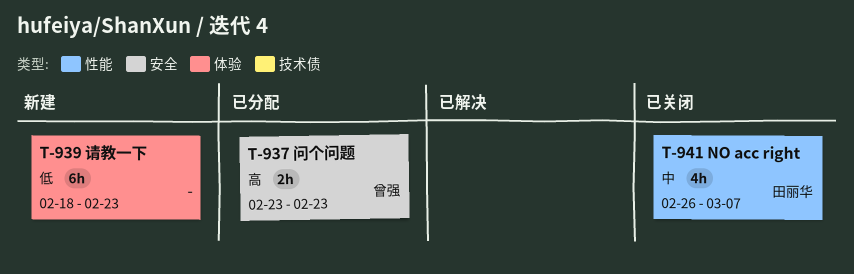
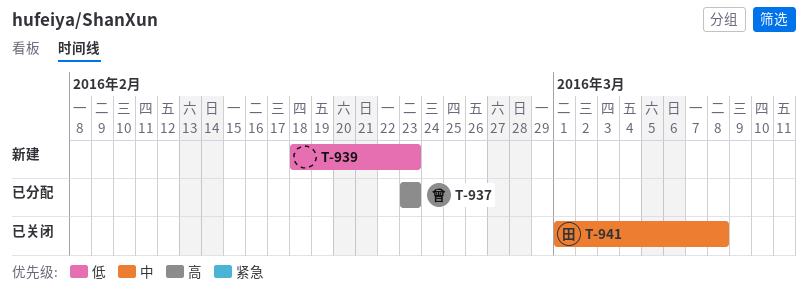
T-941, start: Feb 26 -> Mar 1
T-941, due: Mar 7 -> Mar 8

